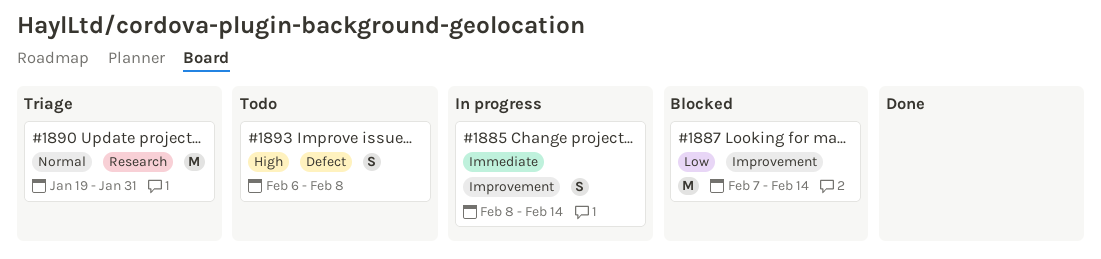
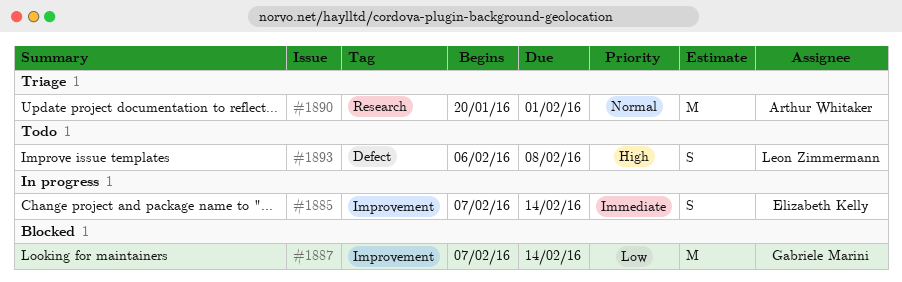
#1885, start: Feb 8 -> Feb 7
#1890, start: Jan 19 -> Jan 20
#1890, due: Jan 31 -> Feb 1

